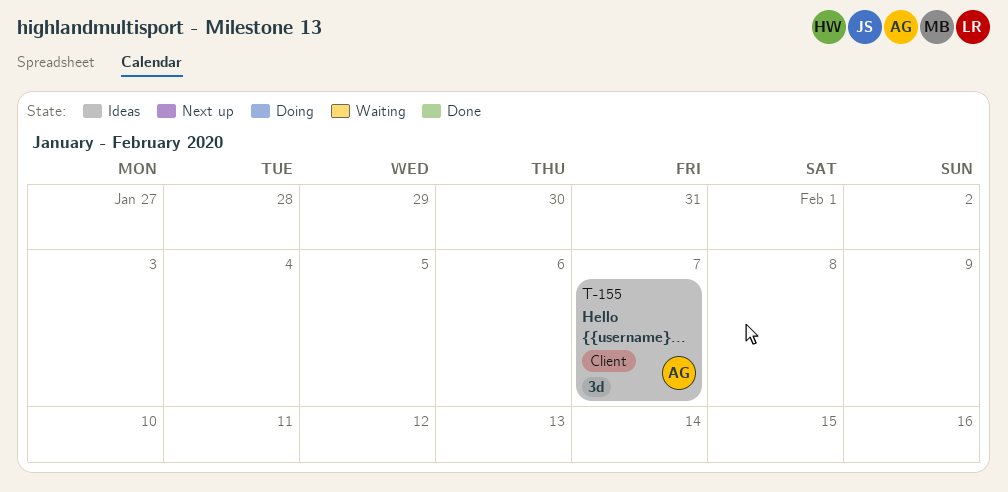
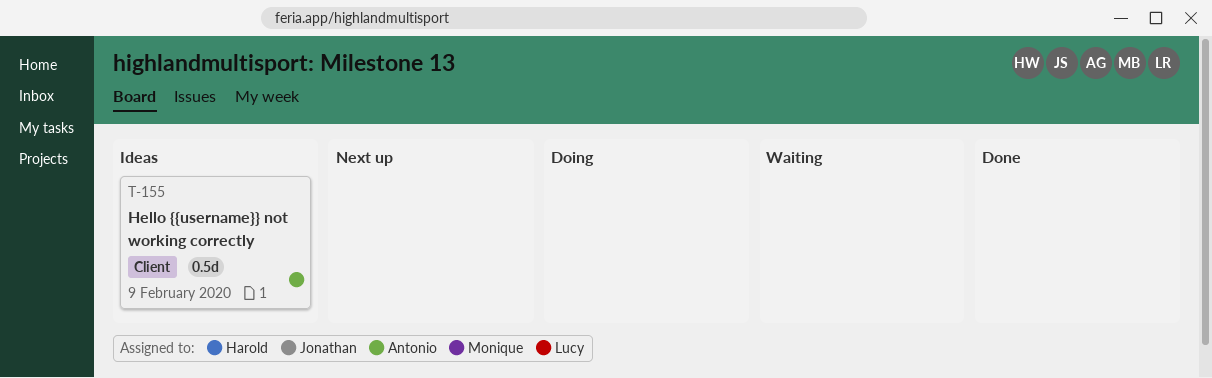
T-155, estimate: 3d -> 0.5d
T-155, due: Feb 7 -> Feb 9

